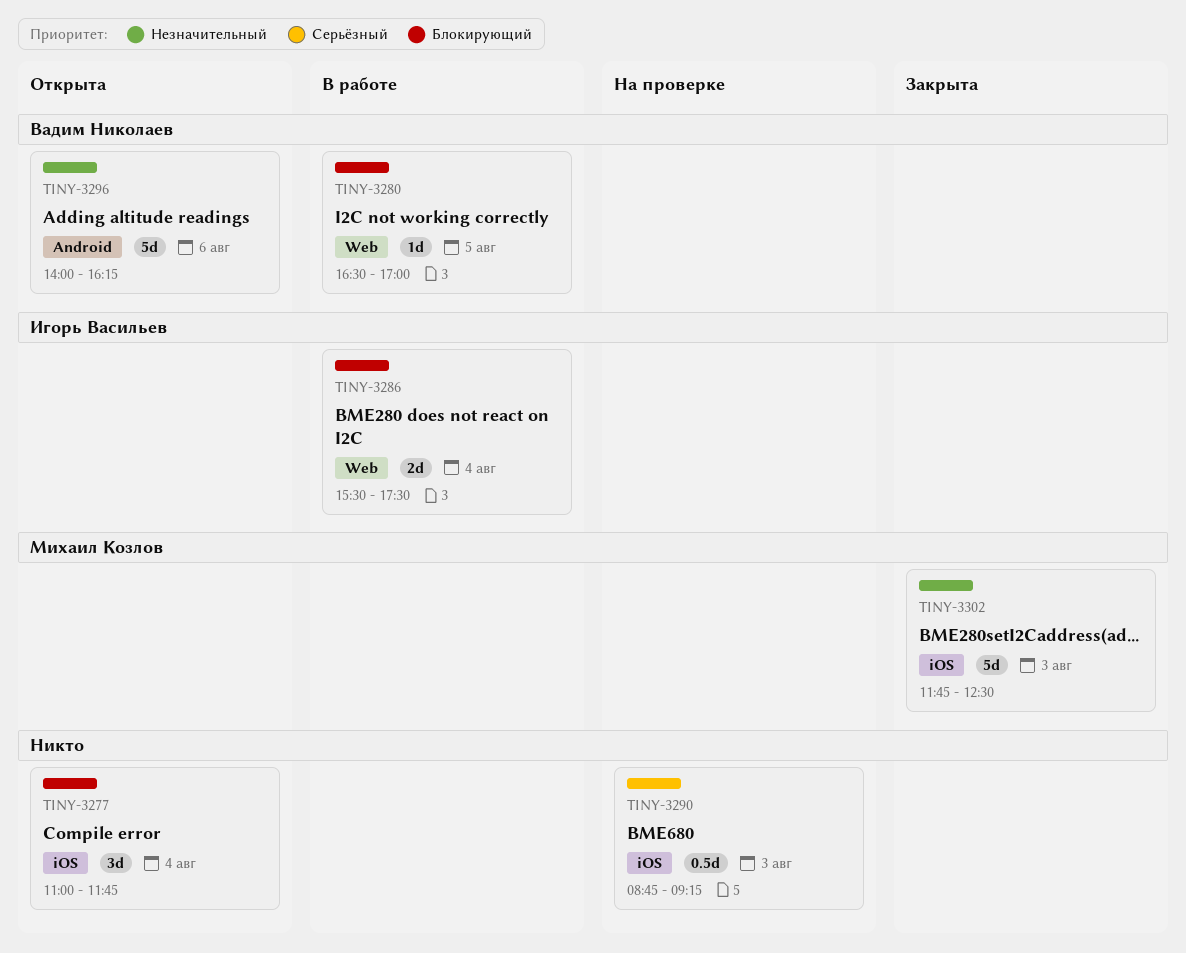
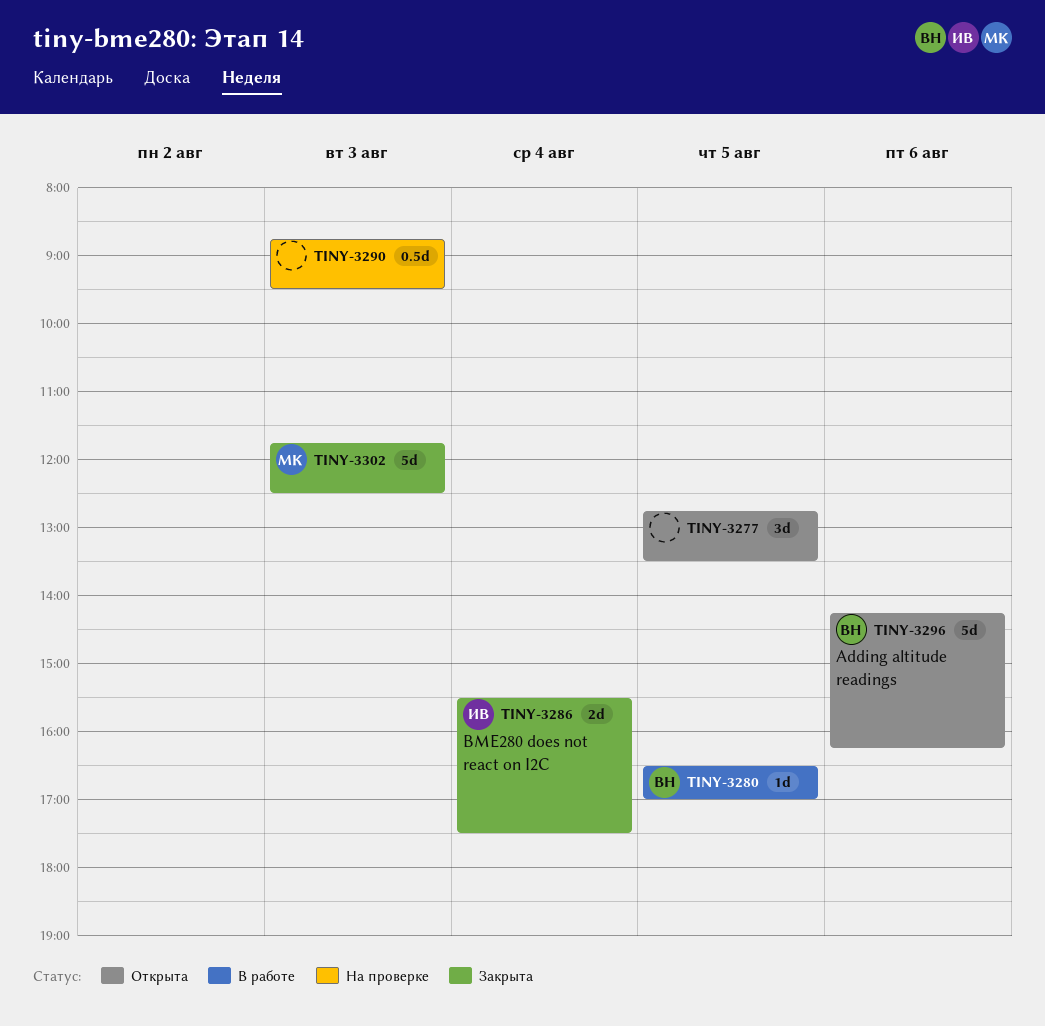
TINY-3277, day: Aug 4 -> Aug 5
TINY-3277, begins: 11:00 -> 12:45
TINY-3277, ends: 11:45 -> 13:30
TINY-3286, status: В работе -> Закрыта
TINY-3290, ends: 09:15 -> 09:30
TINY-3296, begins: 14:00 -> 14:15

